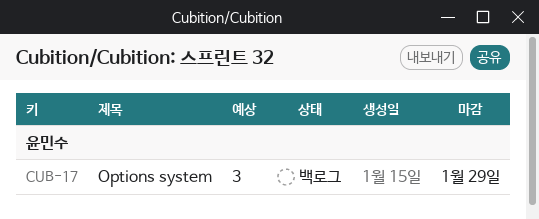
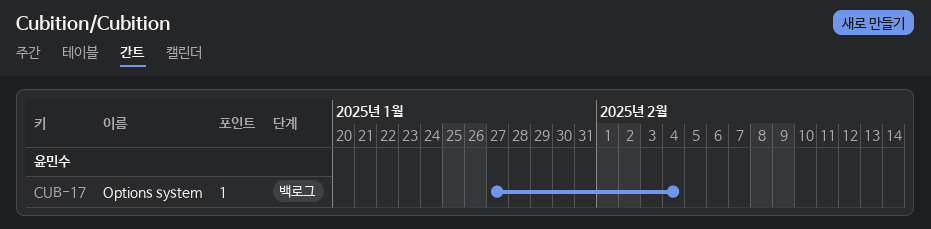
CUB-17, estimate: 3 -> 1
CUB-17, due: Jan 29 -> Feb 4

